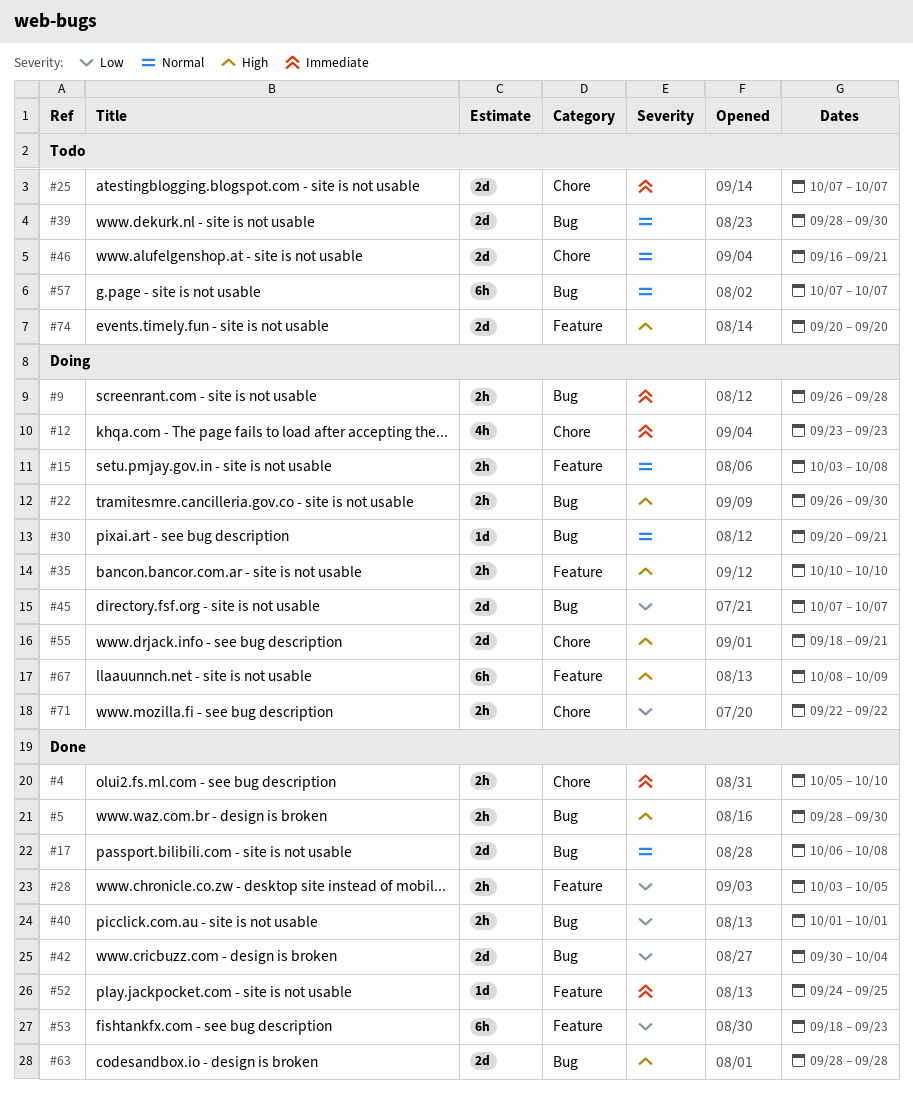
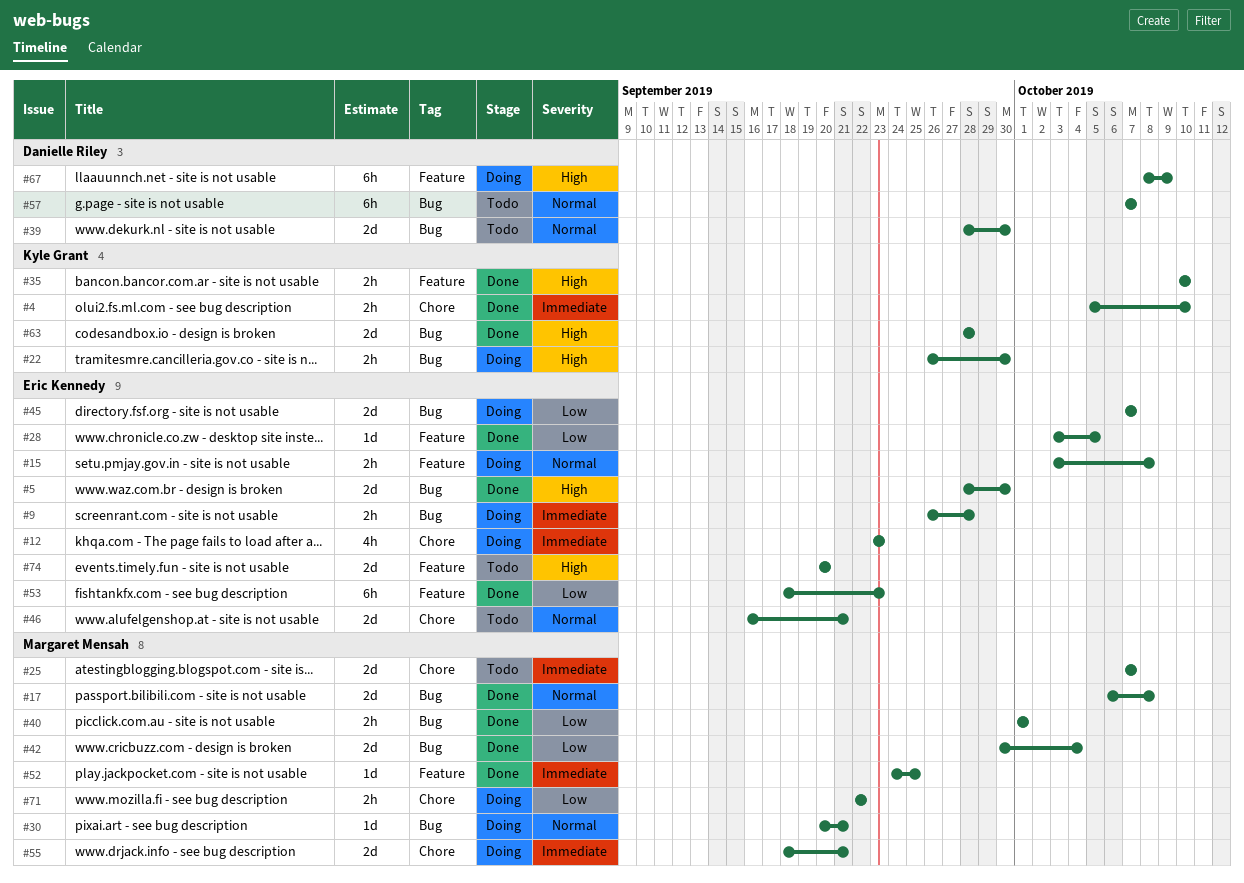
#5, estimate: 2h -> 2d
#28, estimate: 2h -> 1d
#35, status: Doing -> Done
#55, priority: High -> Immediate

